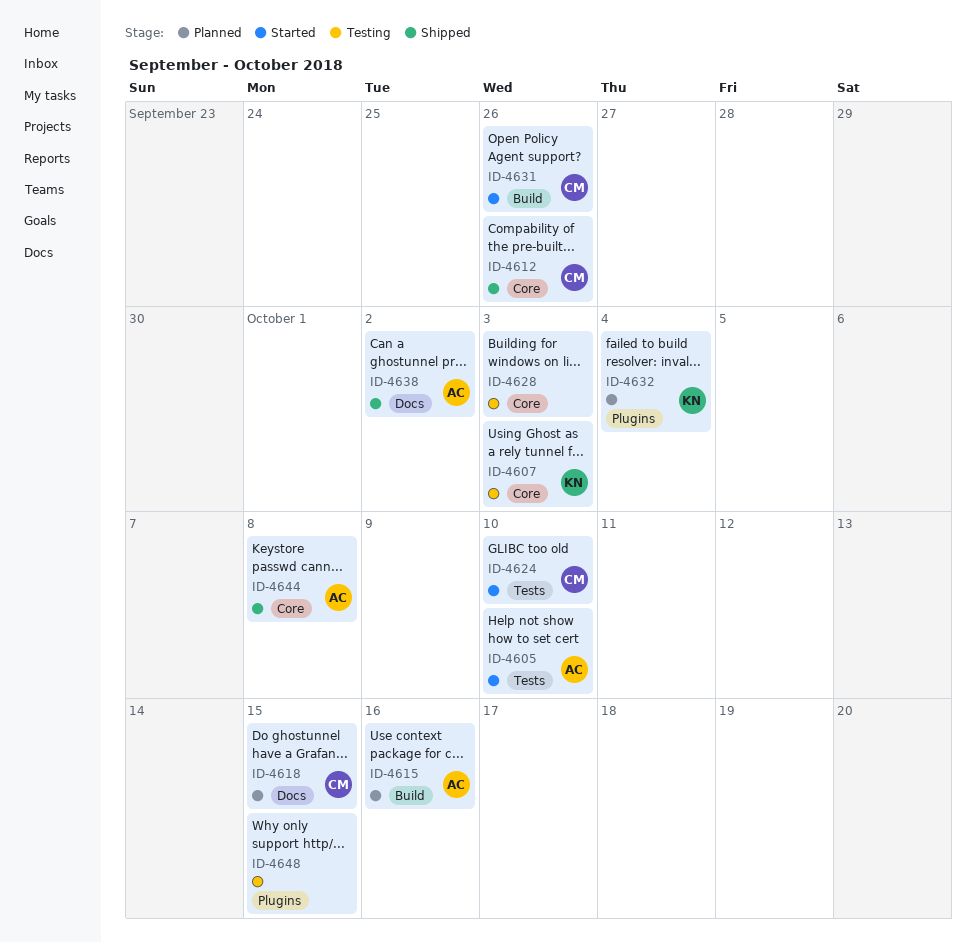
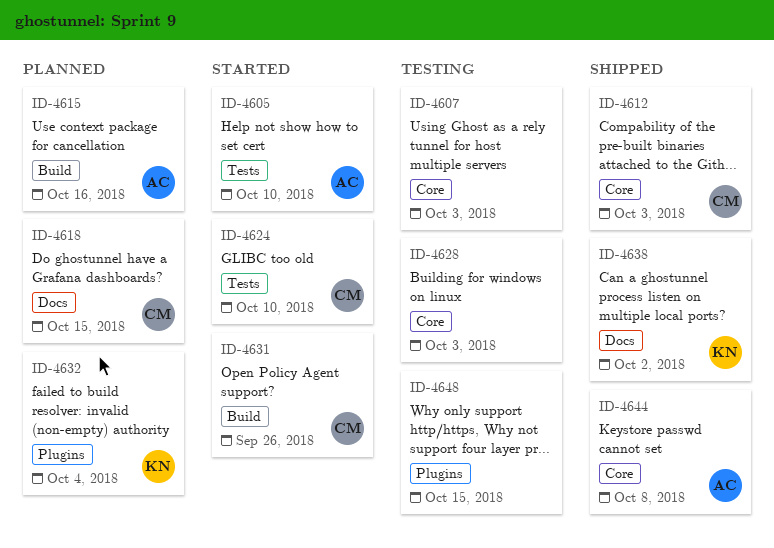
ID-4607, owner: KN -> none
ID-4612, due: Sep 26 -> Oct 3
ID-4638, owner: AC -> KN

